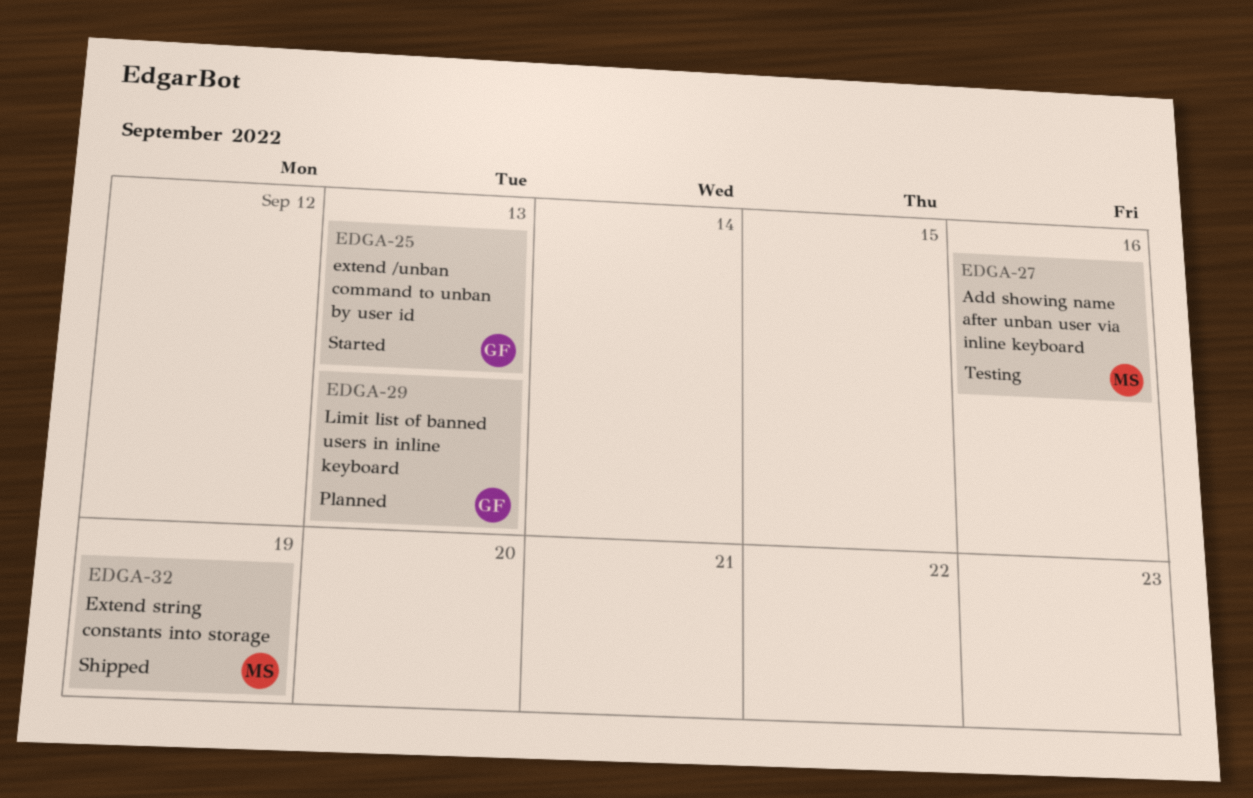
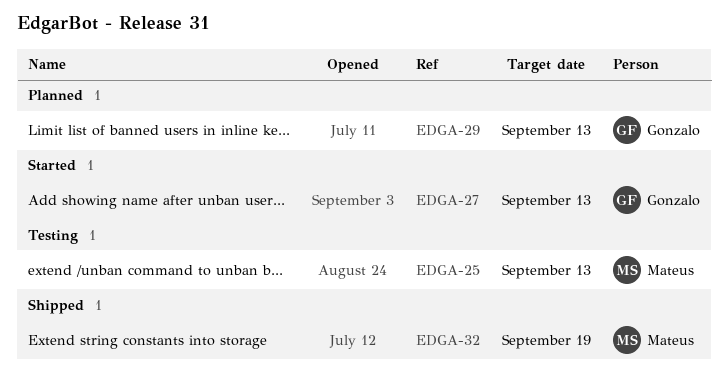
EDGA-25, status: Started -> Testing
EDGA-25, owner: Gonzalo -> Mateus
EDGA-27, status: Testing -> Started
EDGA-27, owner: Mateus -> Gonzalo
EDGA-27, due: Sep 16 -> Sep 13

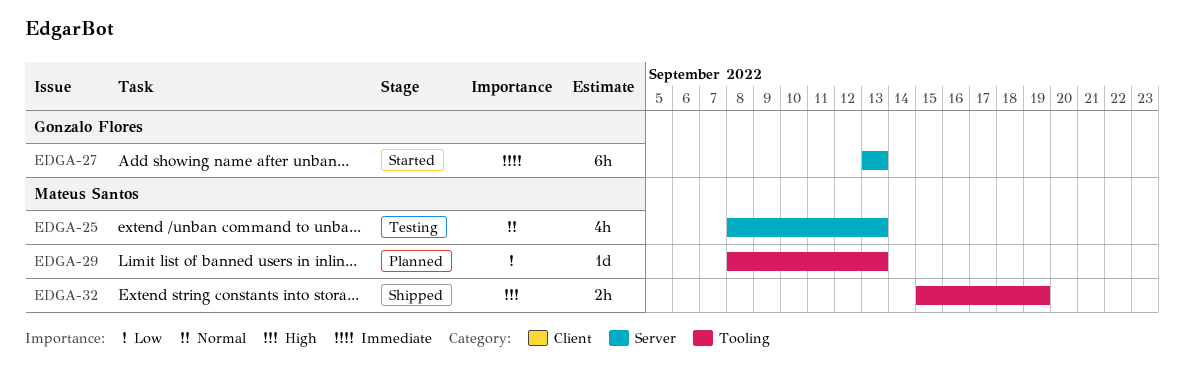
EDGA-29, owner: Gonzalo Flores -> Mateus Santos

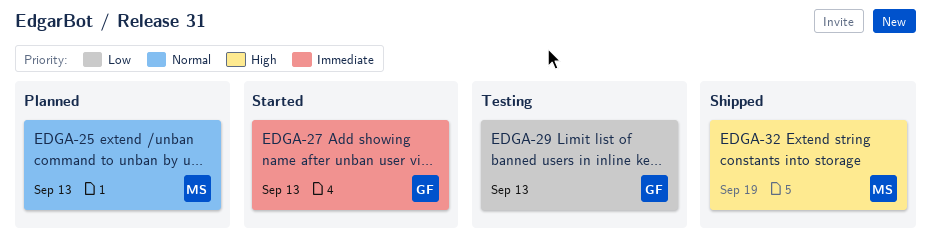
EDGA-25, status: Testing -> Planned
EDGA-29, status: Planned -> Testing
EDGA-29, owner: Mateus Santos -> Gonzalo Flores

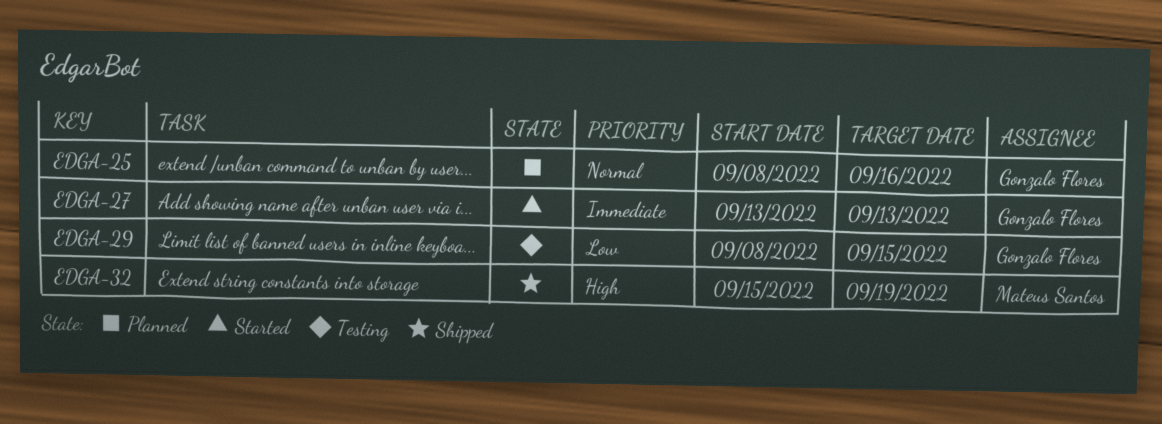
EDGA-25, owner: Mateus Santos -> Gonzalo Flores
EDGA-25, due: Sep 13 -> Sep 16
EDGA-29, due: Sep 13 -> Sep 15

